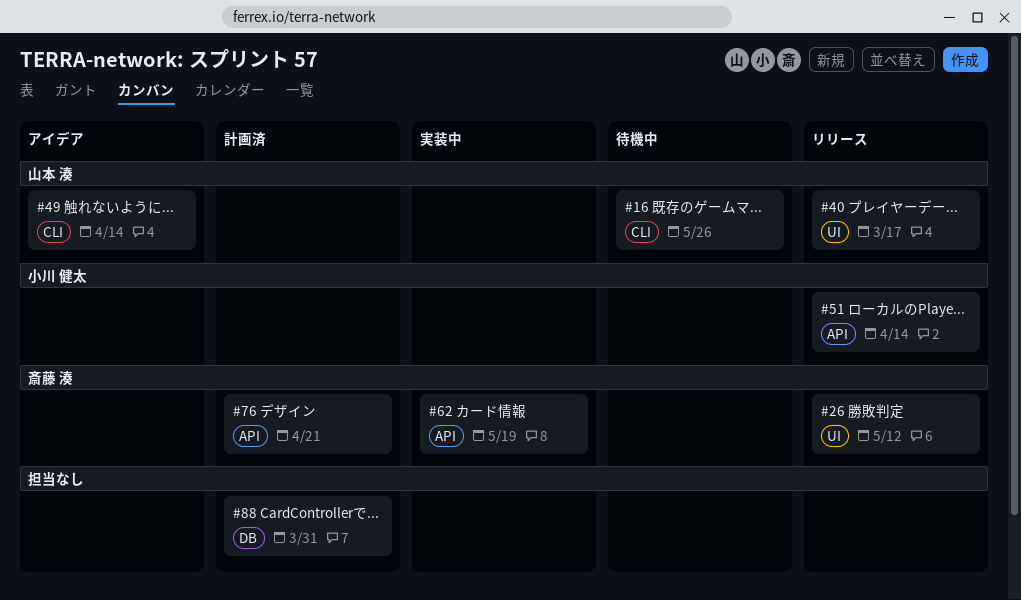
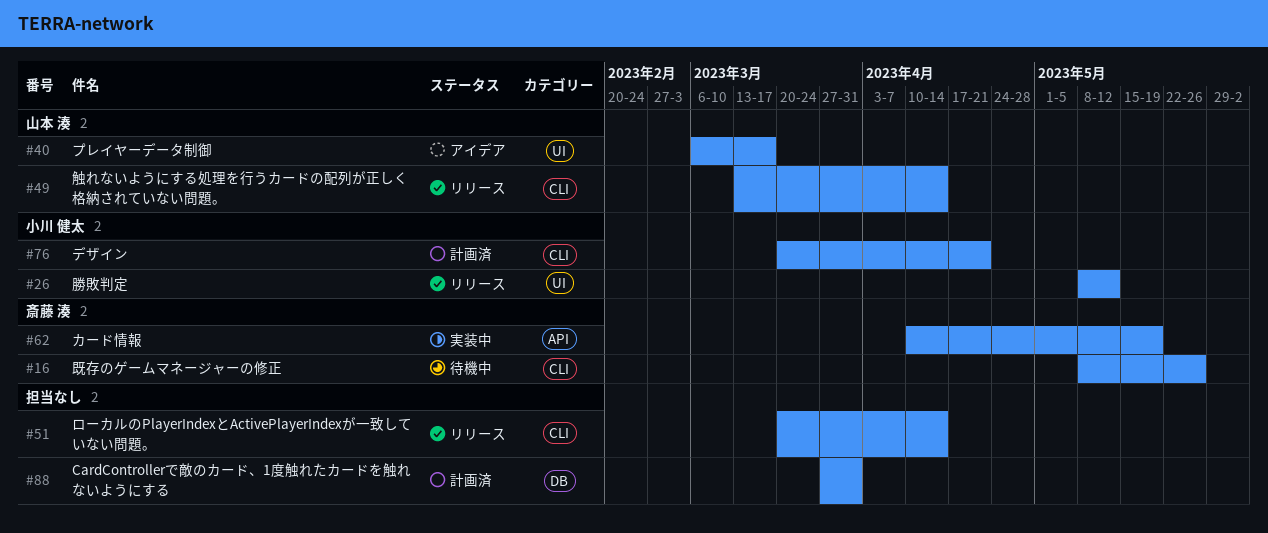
#16, owner: 山本 湊 -> 斎藤 湊
#26, owner: 斎藤 湊 -> 小川 健太
#40, status: リリース -> アイデア
#49, status: アイデア -> リリース
#51, owner: 小川 健太 -> none
#51, label: API -> CLI
#76, owner: 斎藤 湊 -> 小川 健太
#76, label: API -> CLI

